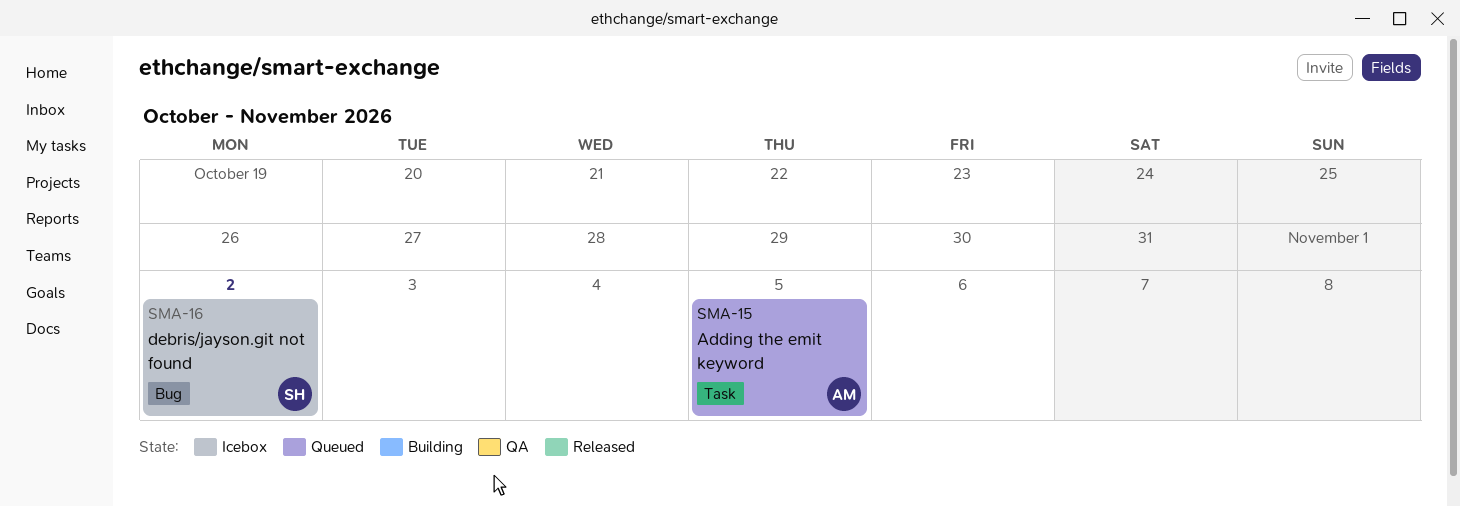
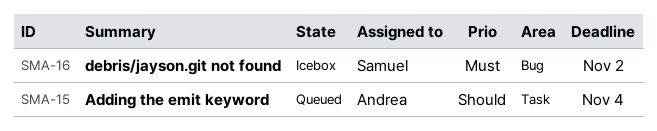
SMA-15, due: Nov 5 -> Nov 4

